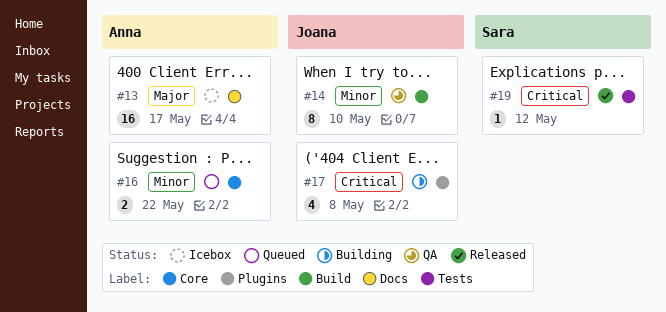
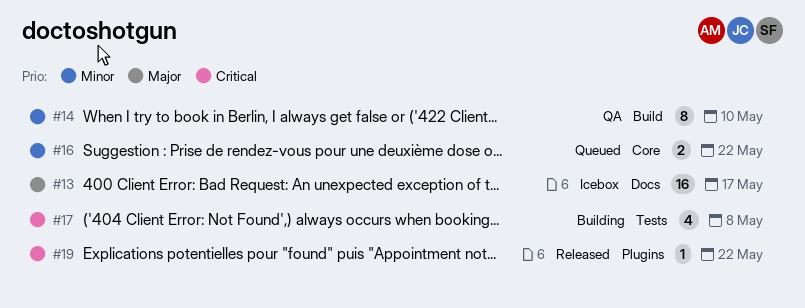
#17, label: Plugins -> Tests
#19, label: Tests -> Plugins
#19, due: May 12 -> May 22

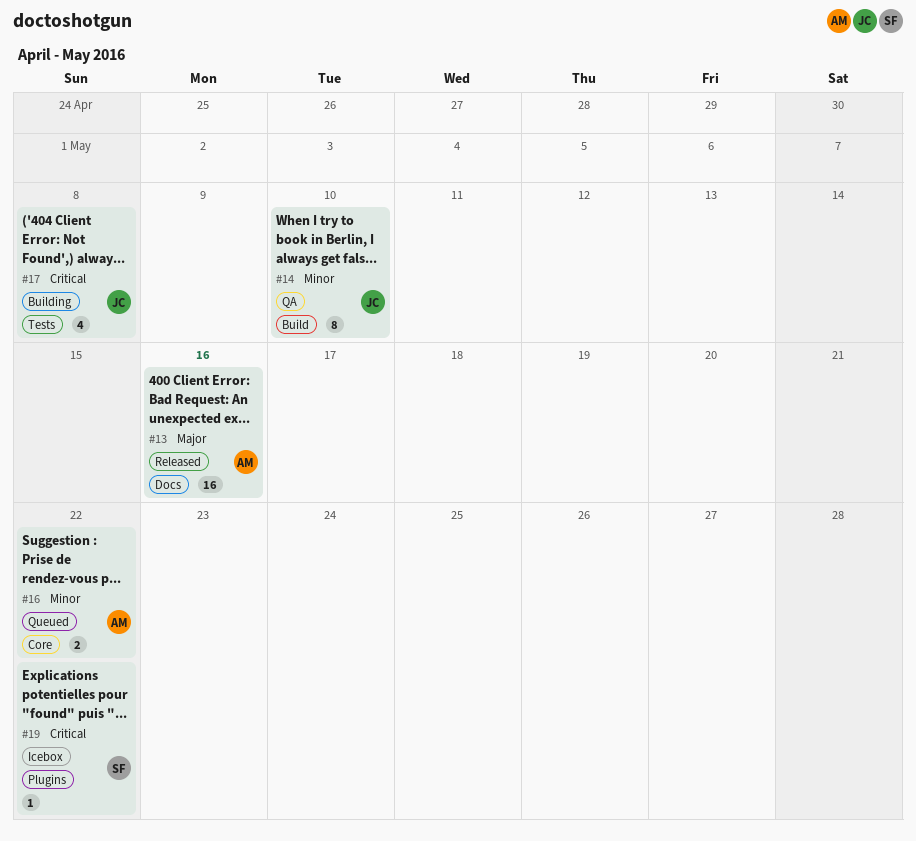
#13, status: Icebox -> Released
#13, due: May 17 -> May 16
#19, status: Released -> Icebox

